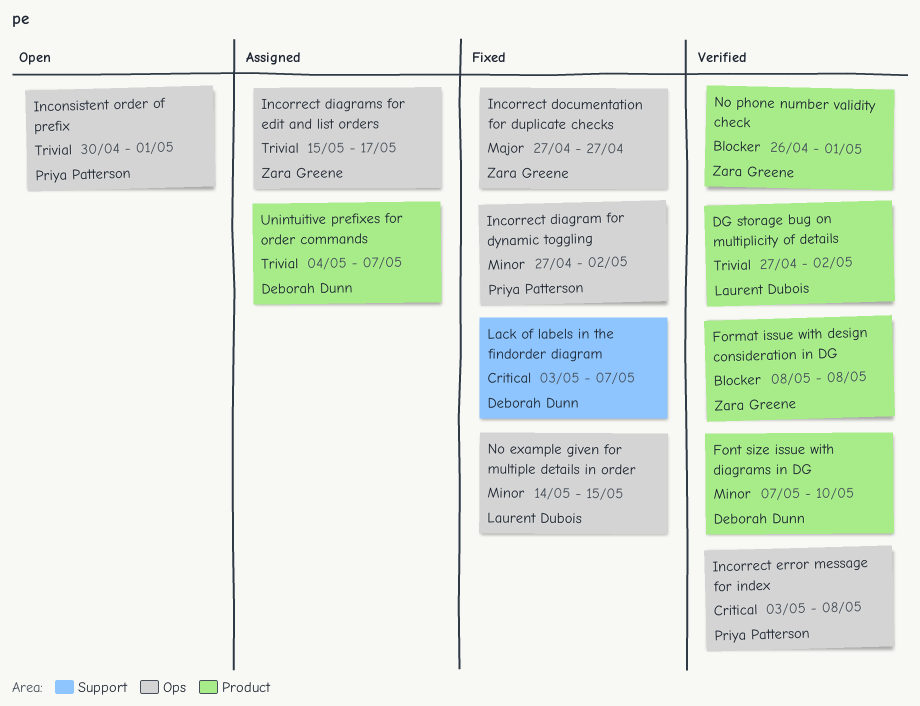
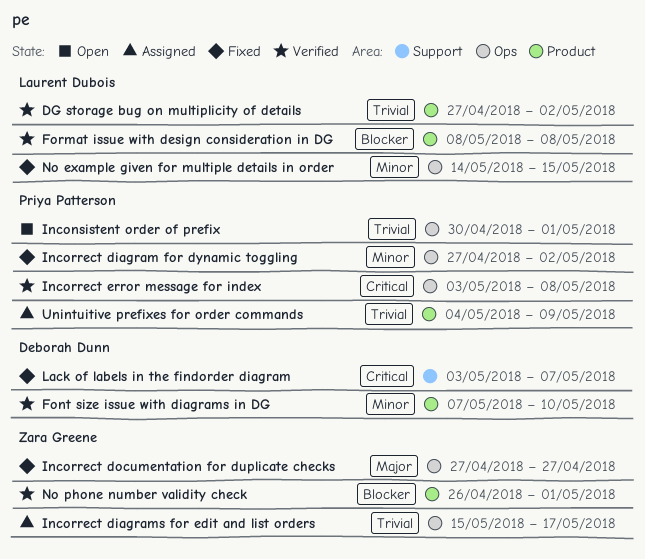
Format issue with design consideration in DG, owner: Zara Greene -> Laurent Dubois
Unintuitive prefixes for order commands, owner: Deborah Dunn -> Priya Patterson
Unintuitive prefixes for order commands, due: May 7 -> May 9

